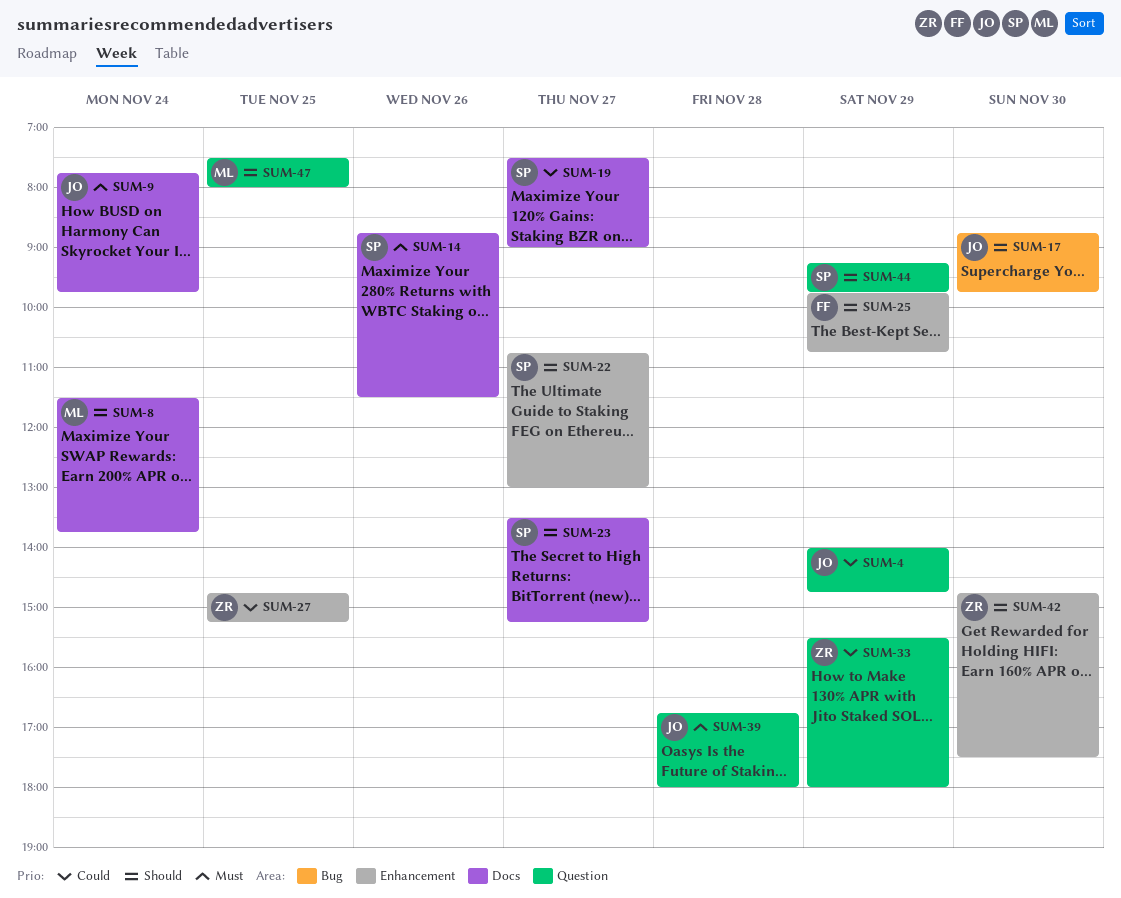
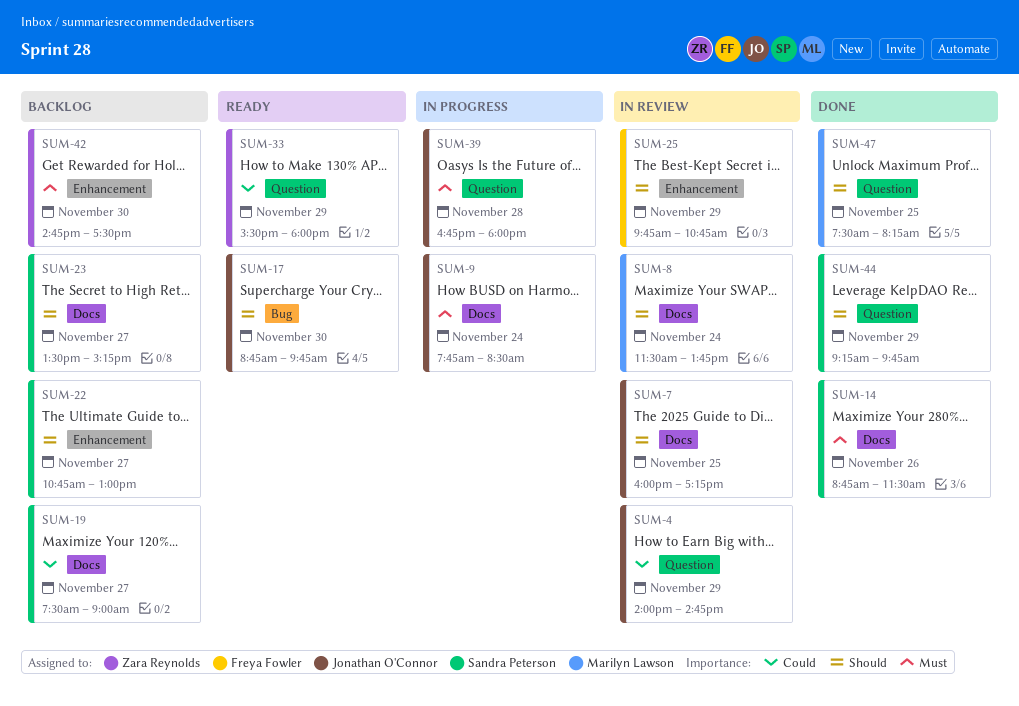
SUM-7: none -> present
SUM-9, ends: 09:45 -> 08:30
SUM-27: present -> none
SUM-42, priority: Should -> Must
SUM-47, ends: 08:00 -> 08:15

